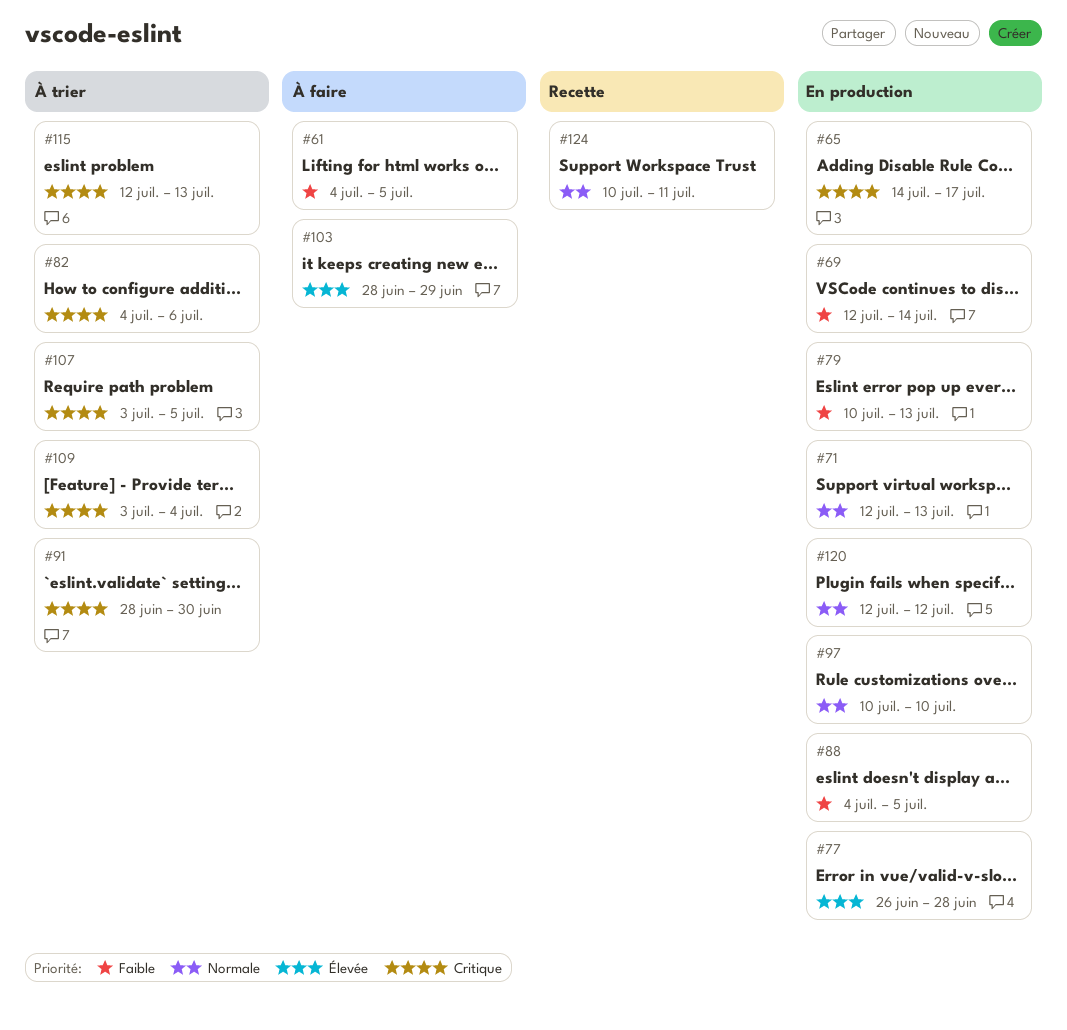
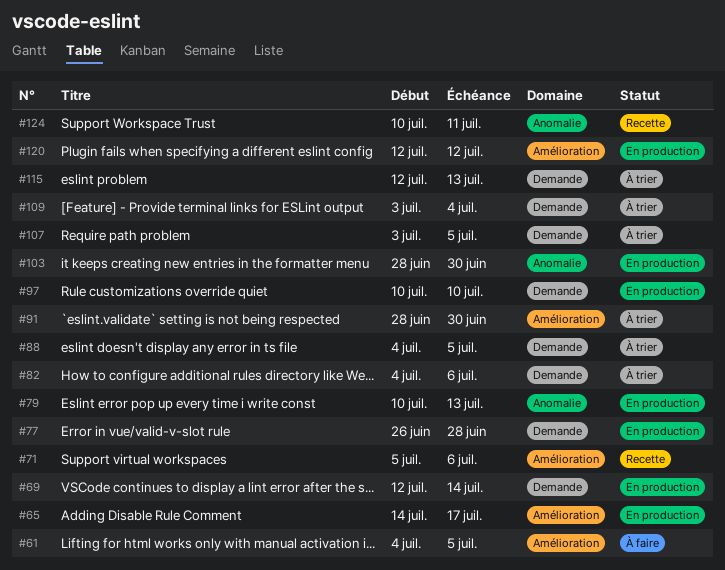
#71, status: En production -> Recette
#71, start: Jul 12 -> Jul 5
#71, due: Jul 13 -> Jul 6
#88, status: En production -> À trier
#103, status: À faire -> En production
#103, due: Jun 29 -> Jun 30

